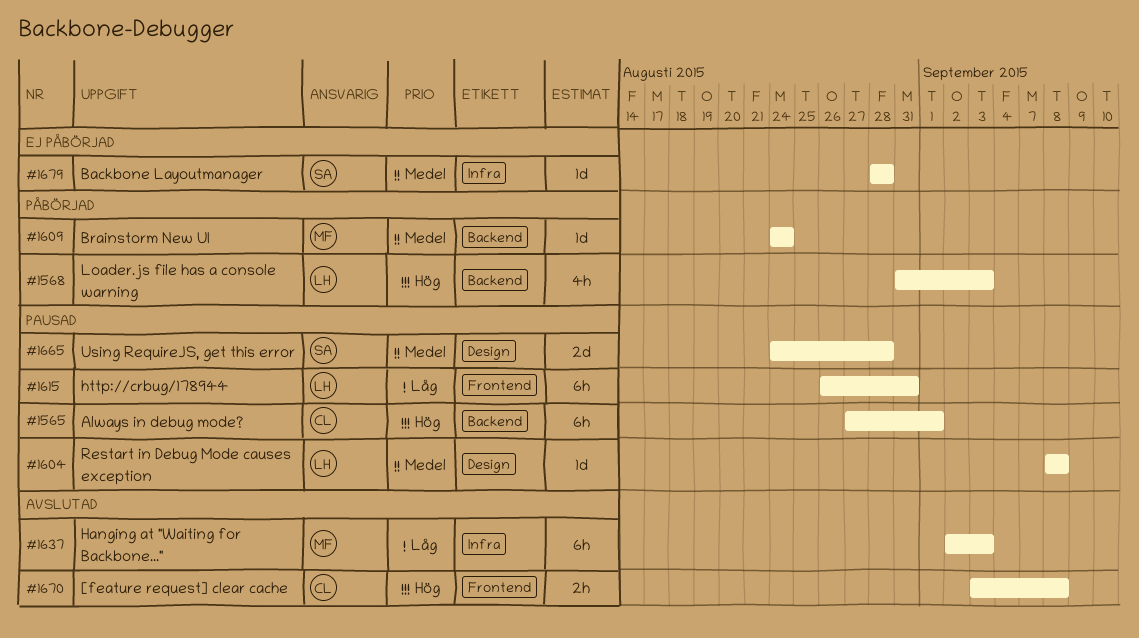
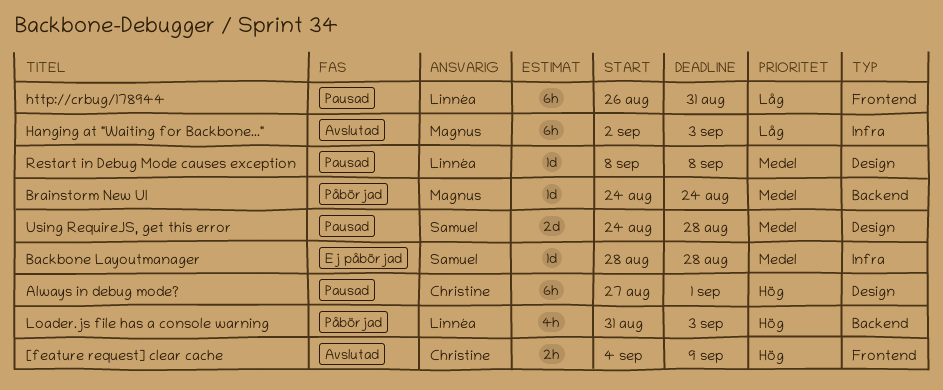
[feature request] clear cache, start: Sep 3 -> Sep 4
[feature request] clear cache, due: Sep 8 -> Sep 9
Always in debug mode?, label: Backend -> Design

